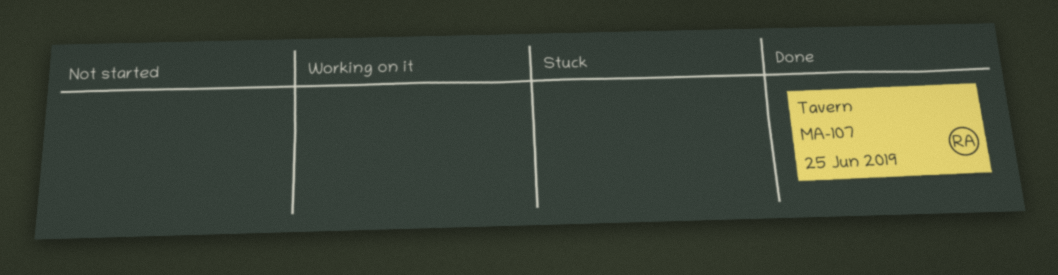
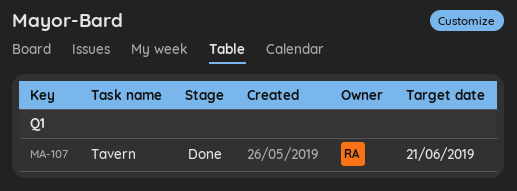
MA-107, due: Jun 25 -> Jun 21

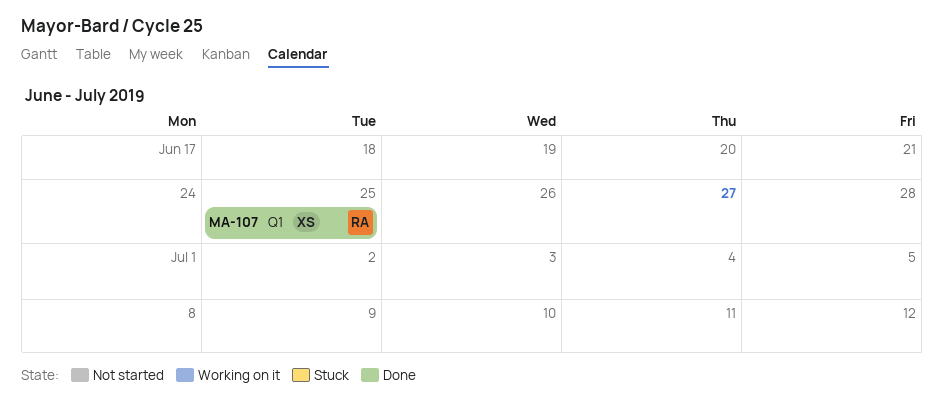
MA-107, due: Jun 21 -> Jun 25

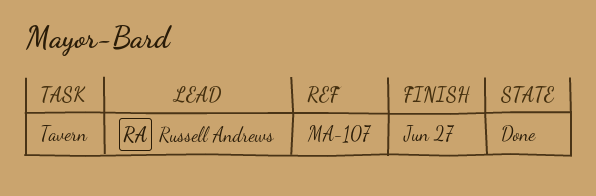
MA-107, due: Jun 25 -> Jun 27

